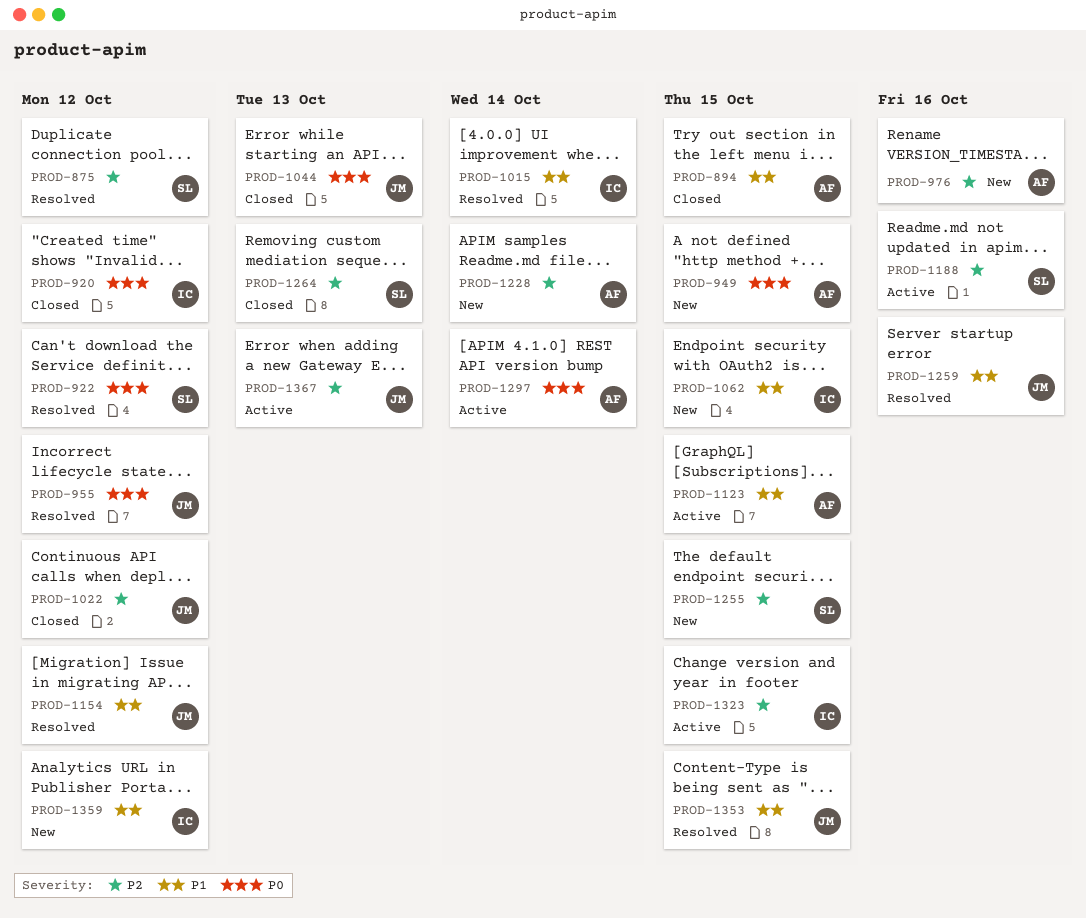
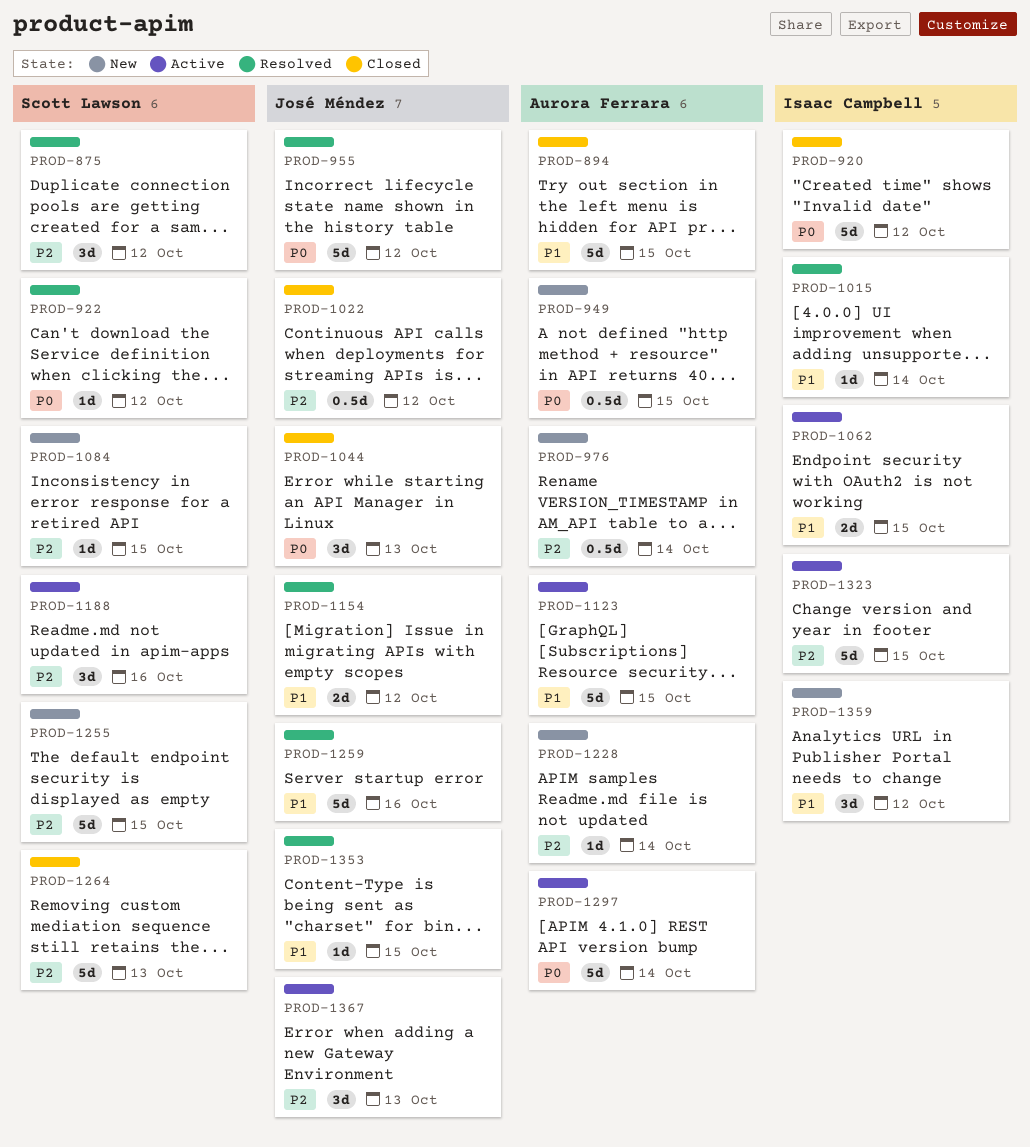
PROD-976, due: Oct 16 -> Oct 14
PROD-1062, status: New -> Active
PROD-1084: none -> present

